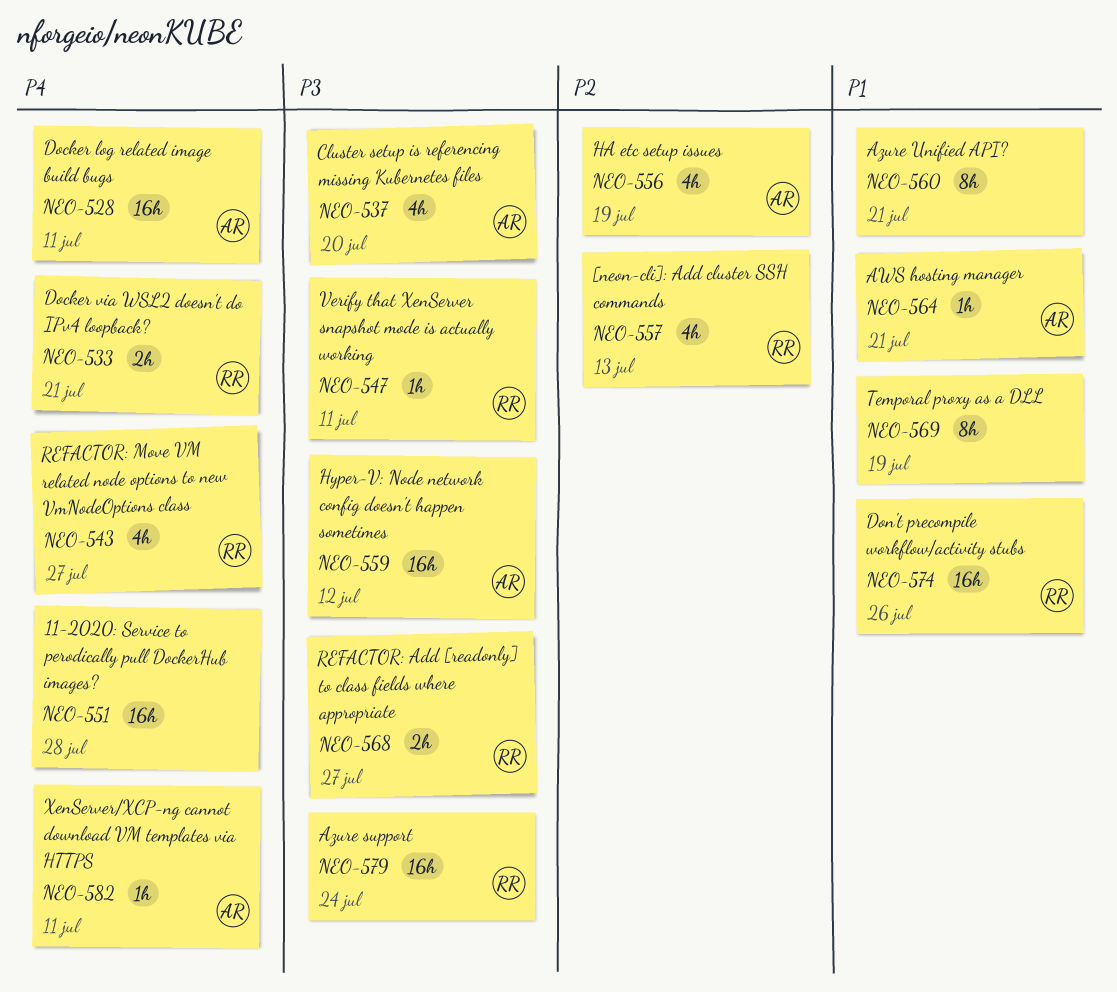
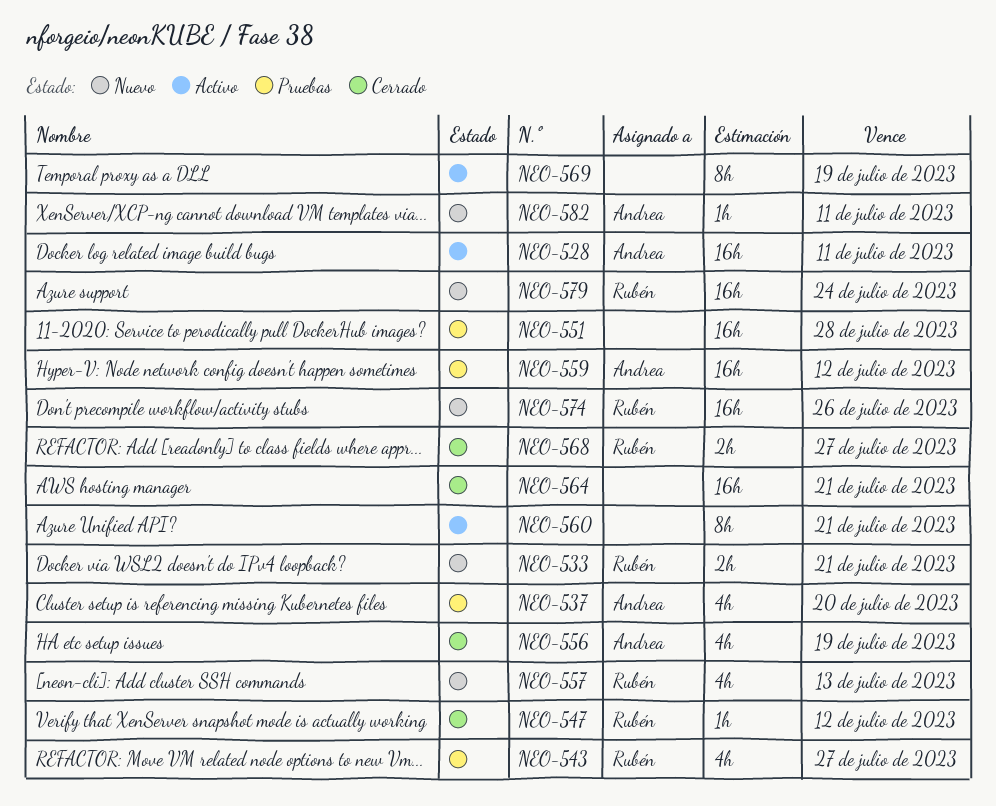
NEO-547, due: Jul 11 -> Jul 12
NEO-564, owner: Andrea -> none
NEO-564, estimate: 1h -> 16h

